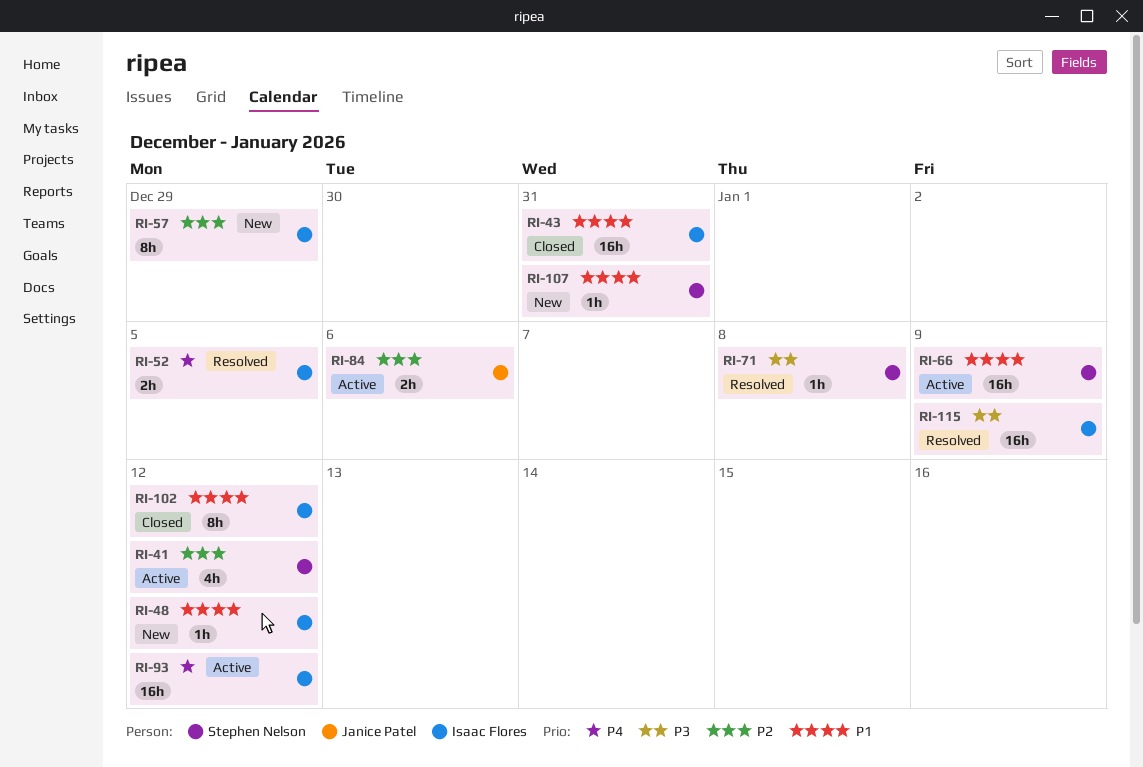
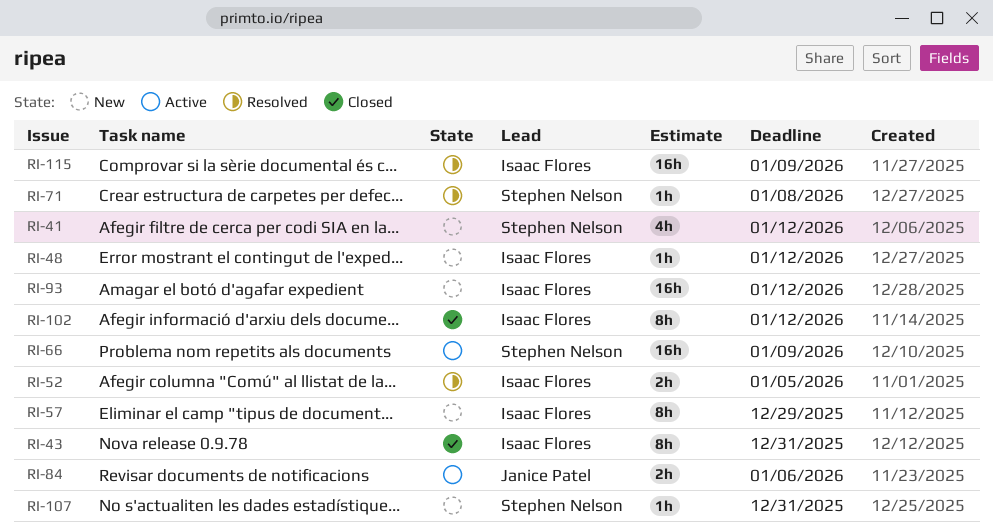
RI-41, status: Active -> New
RI-43, estimate: 16h -> 8h
RI-93, status: Active -> New

